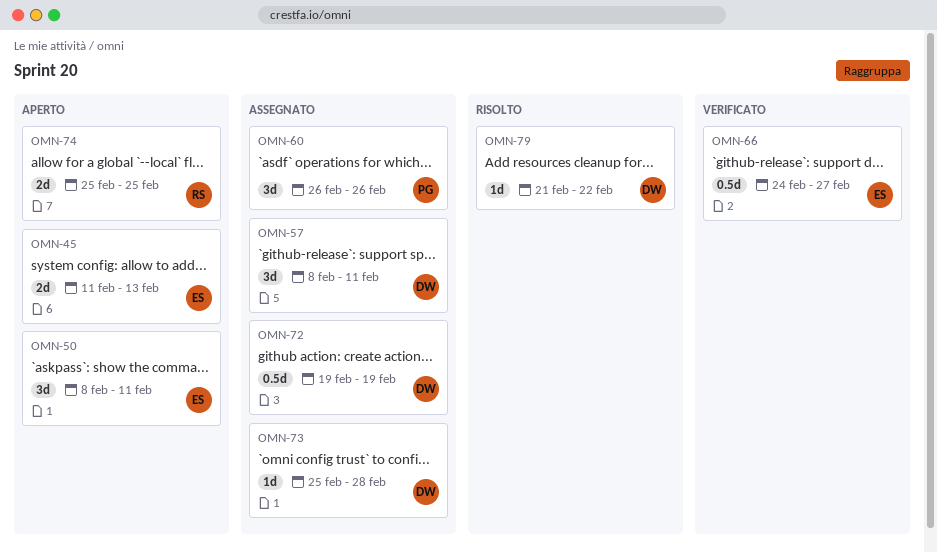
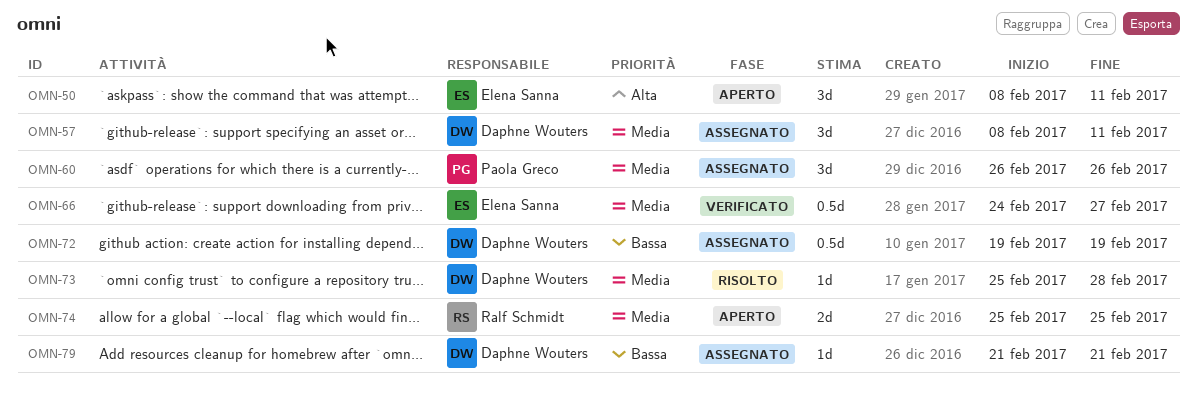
OMN-45: present -> none
OMN-73, status: Assegnato -> Risolto
OMN-79, status: Risolto -> Assegnato
OMN-79, due: Feb 22 -> Feb 21

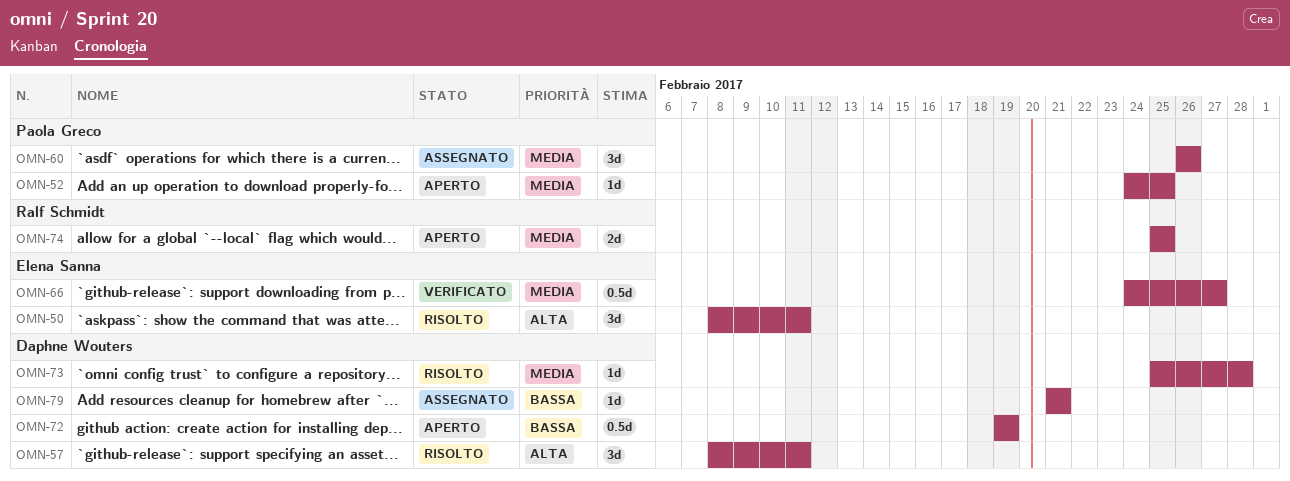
OMN-50, status: Aperto -> Risolto
OMN-52: none -> present
OMN-57, status: Assegnato -> Risolto
OMN-57, priority: Media -> Alta
OMN-72, status: Assegnato -> Aperto

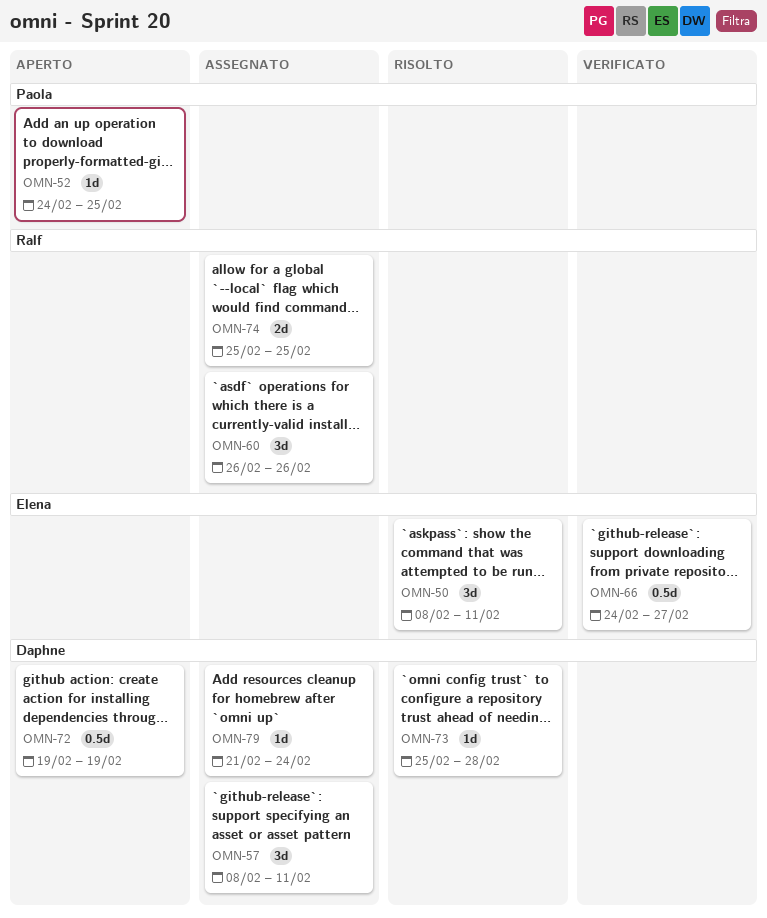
OMN-57, status: Risolto -> Assegnato
OMN-60, owner: Paola Greco -> Ralf Schmidt
OMN-74, status: Aperto -> Assegnato
OMN-79, due: Feb 21 -> Feb 24

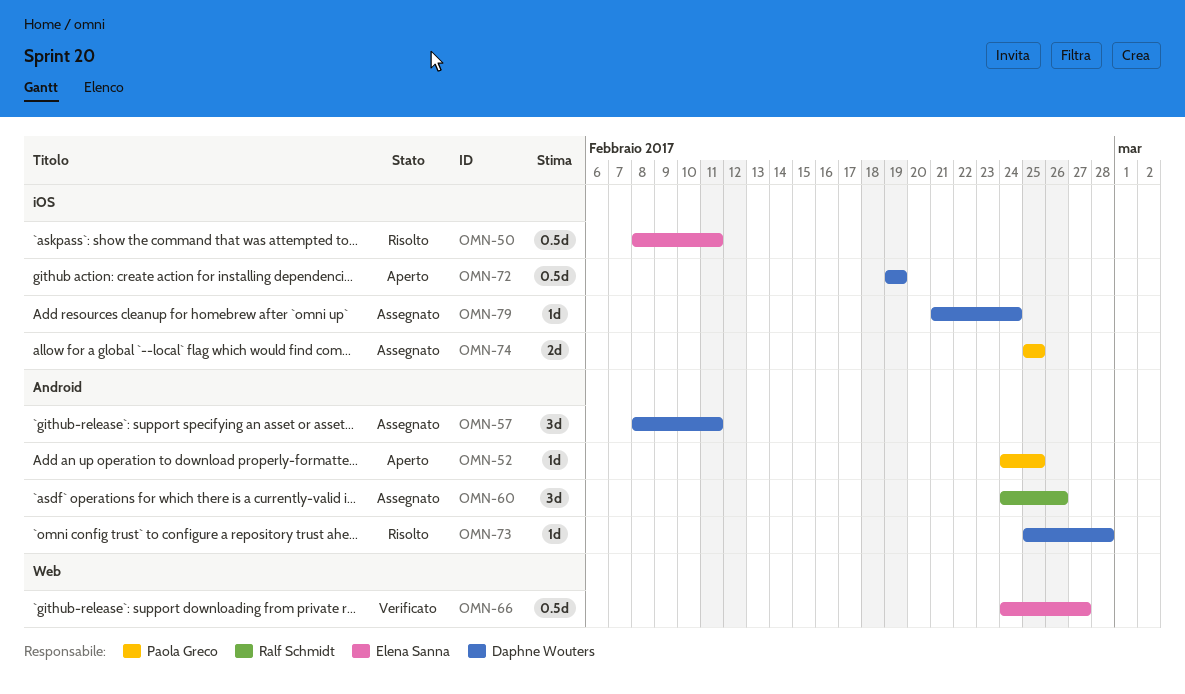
OMN-50, estimate: 3d -> 0.5d
OMN-60, start: Feb 26 -> Feb 24
OMN-74, owner: Ralf Schmidt -> Paola Greco

